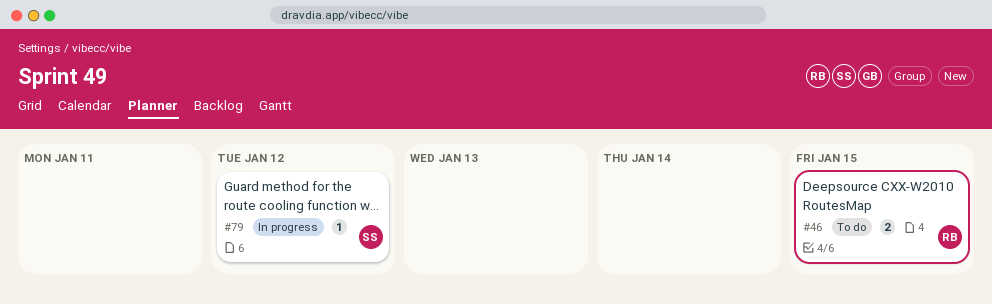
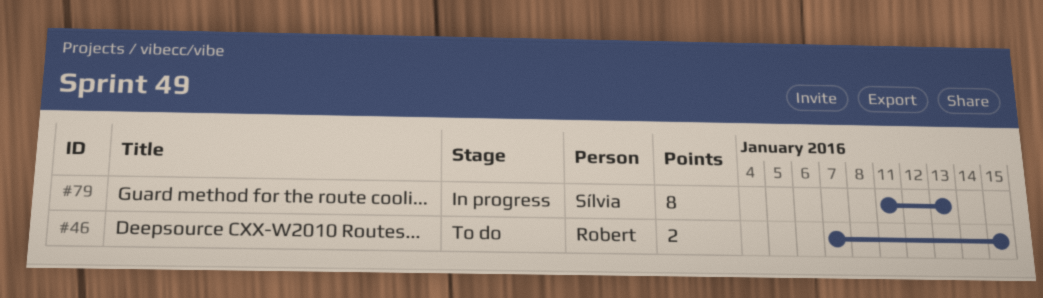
#79, estimate: 1 -> 8
#79, due: Jan 12 -> Jan 13

